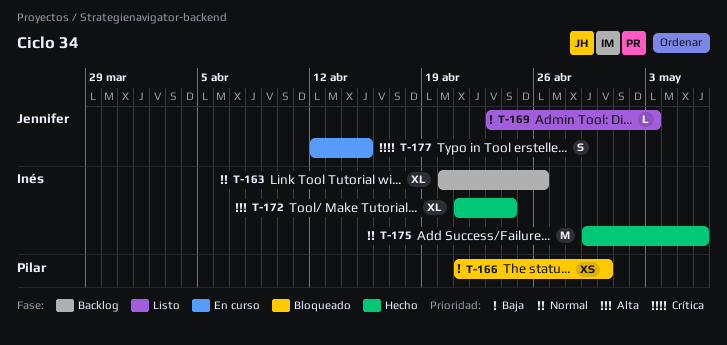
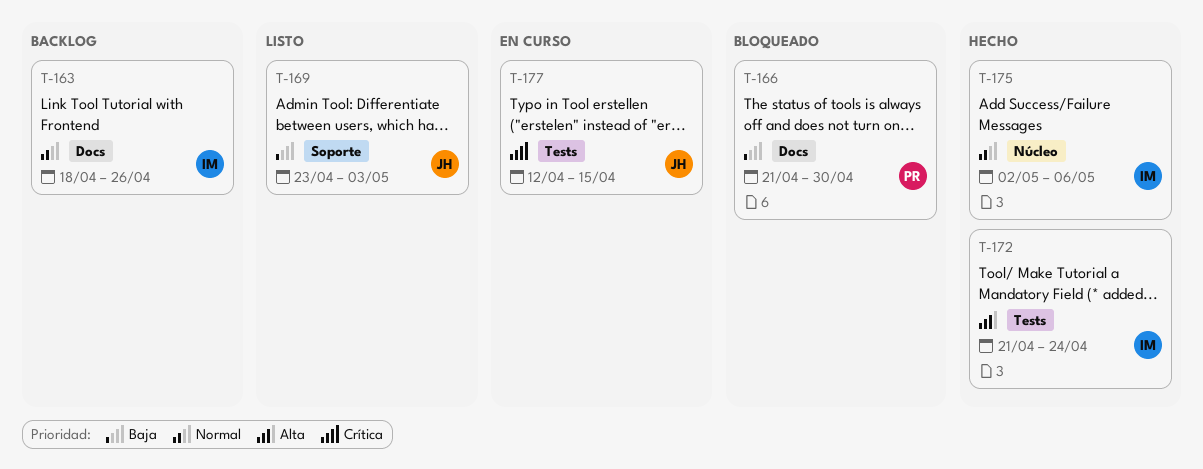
T-163, start: Apr 20 -> Apr 18
T-175, start: Apr 29 -> May 2

